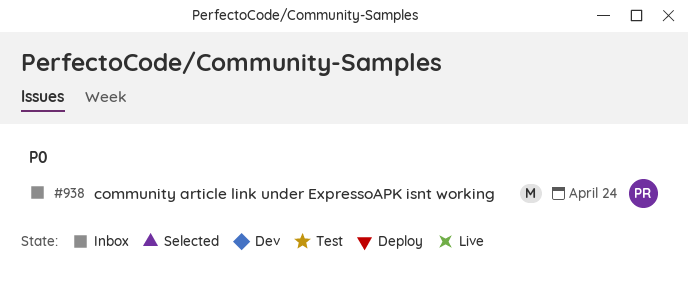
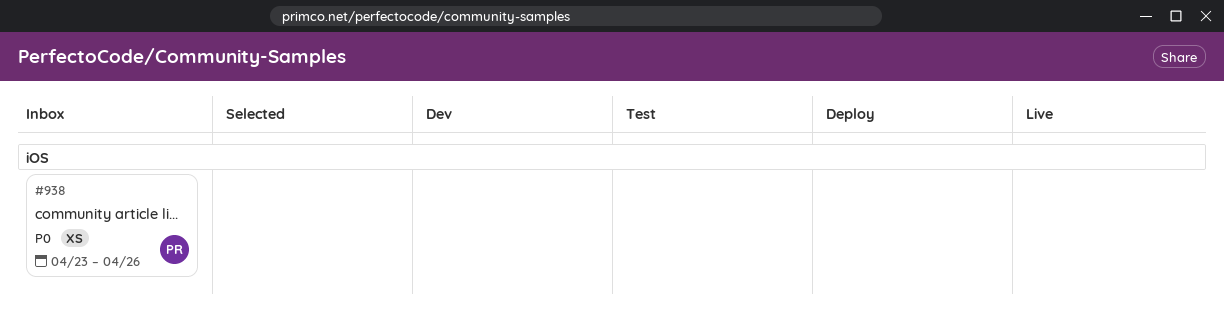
#938, estimate: M -> XS
#938, due: Apr 24 -> Apr 26

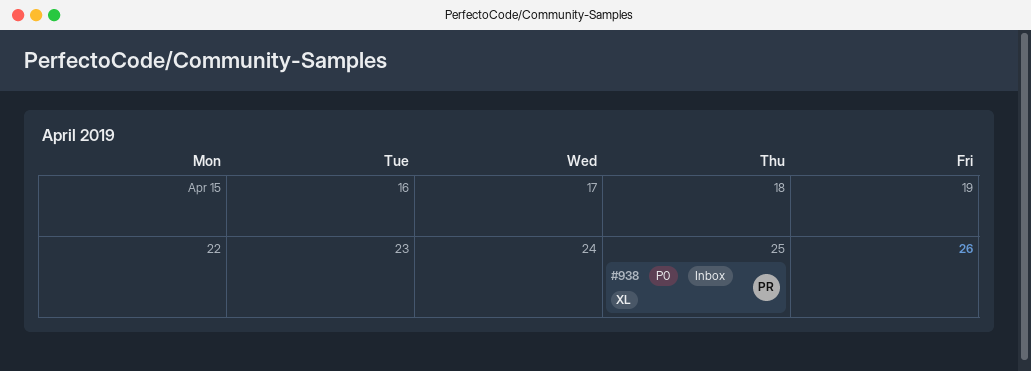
#938, estimate: XS -> XL
#938, due: Apr 26 -> Apr 25

